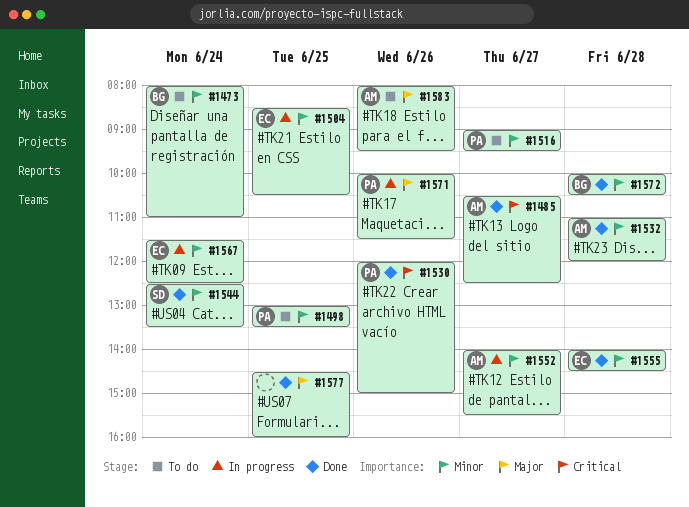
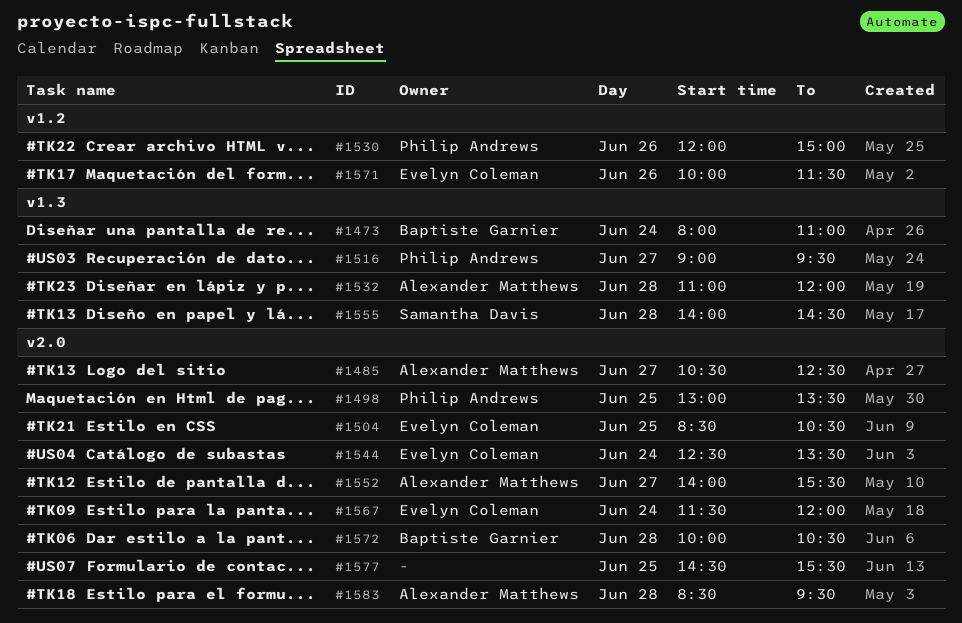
#1544, owner: Samantha Davis -> Evelyn Coleman
#1555, owner: Evelyn Coleman -> Samantha Davis
#1567, ends: 12:30 -> 12:00
#1571, owner: Philip Andrews -> Evelyn Coleman
#1577, ends: 16:00 -> 15:30
#1583, day: Jun 26 -> Jun 28
#1583, begins: 08:00 -> 08:30

